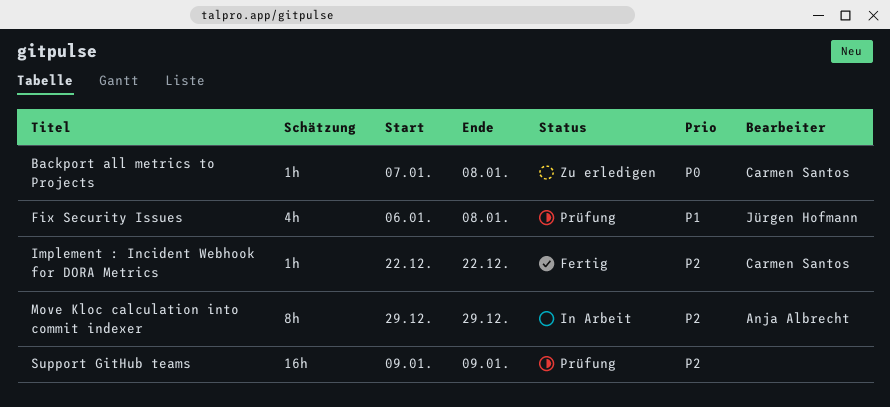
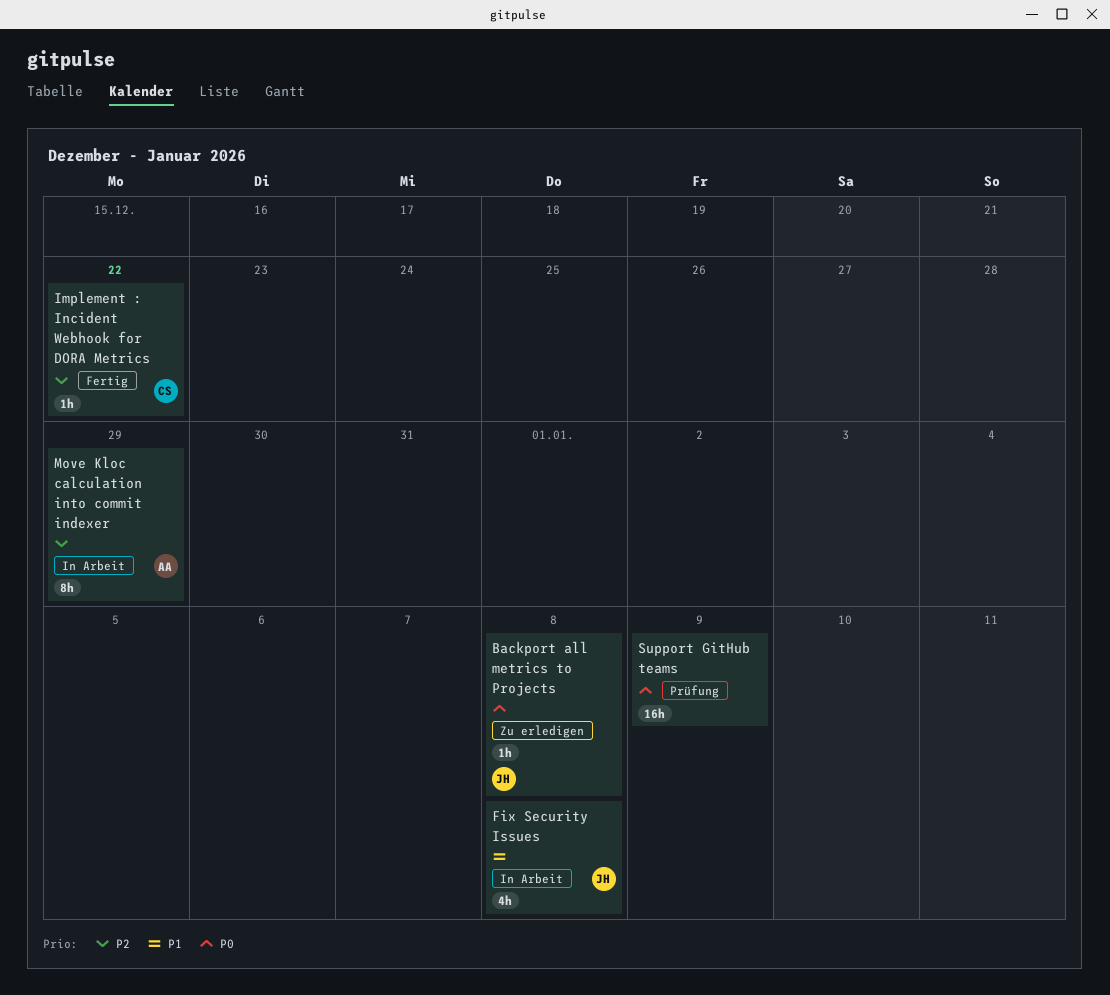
Backport all metrics to Projects, owner: Carmen Santos -> Jürgen Hofmann
Fix Security Issues, status: Prüfung -> In Arbeit
Support GitHub teams, priority: P2 -> P0

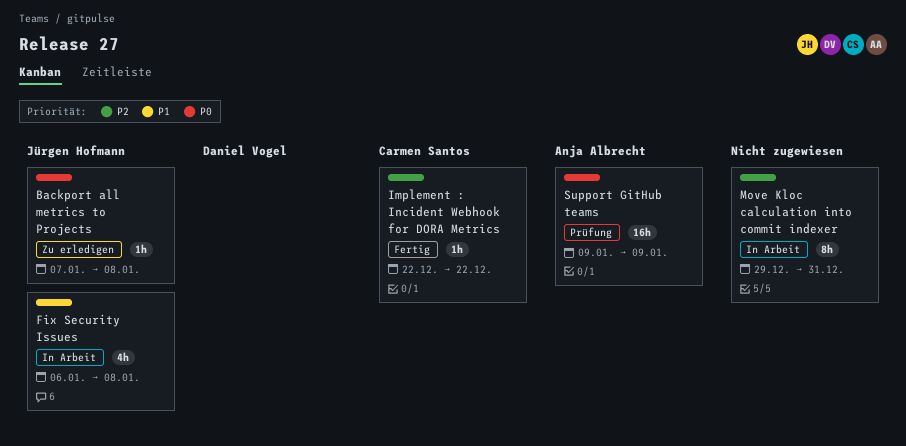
Move Kloc calculation into commit indexer, owner: Anja Albrecht -> none
Move Kloc calculation into commit indexer, due: Dec 29 -> Dec 31
Support GitHub teams, owner: none -> Anja Albrecht

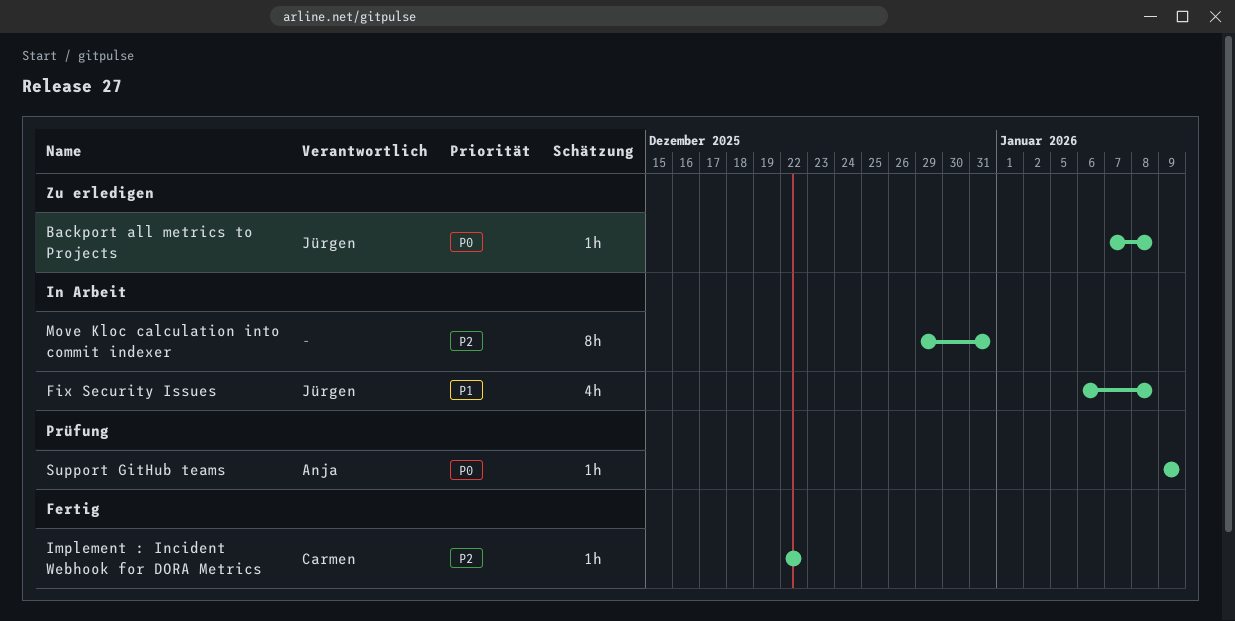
Support GitHub teams, estimate: 16h -> 1h

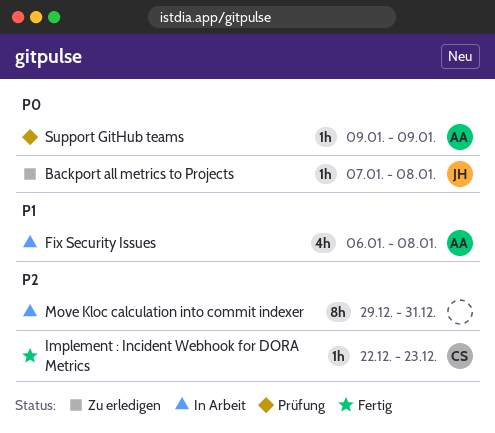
Fix Security Issues, owner: Jürgen -> Anja
Implement : Incident Webhook for DORA Metrics, due: Dec 22 -> Dec 23

